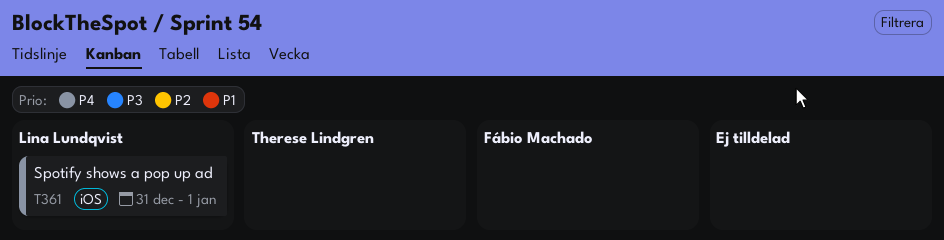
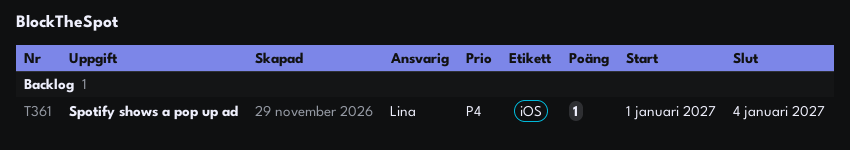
T361, start: Dec 31 -> Jan 1
T361, due: Jan 1 -> Jan 4

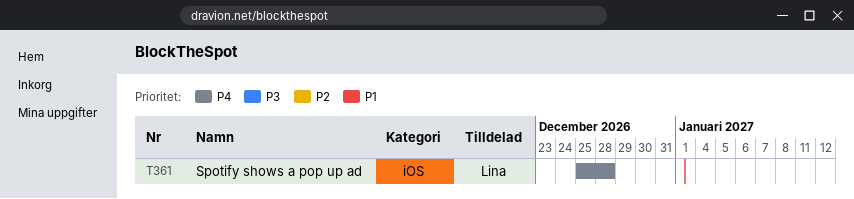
T361, start: Jan 1 -> Dec 25
T361, due: Jan 4 -> Dec 28

